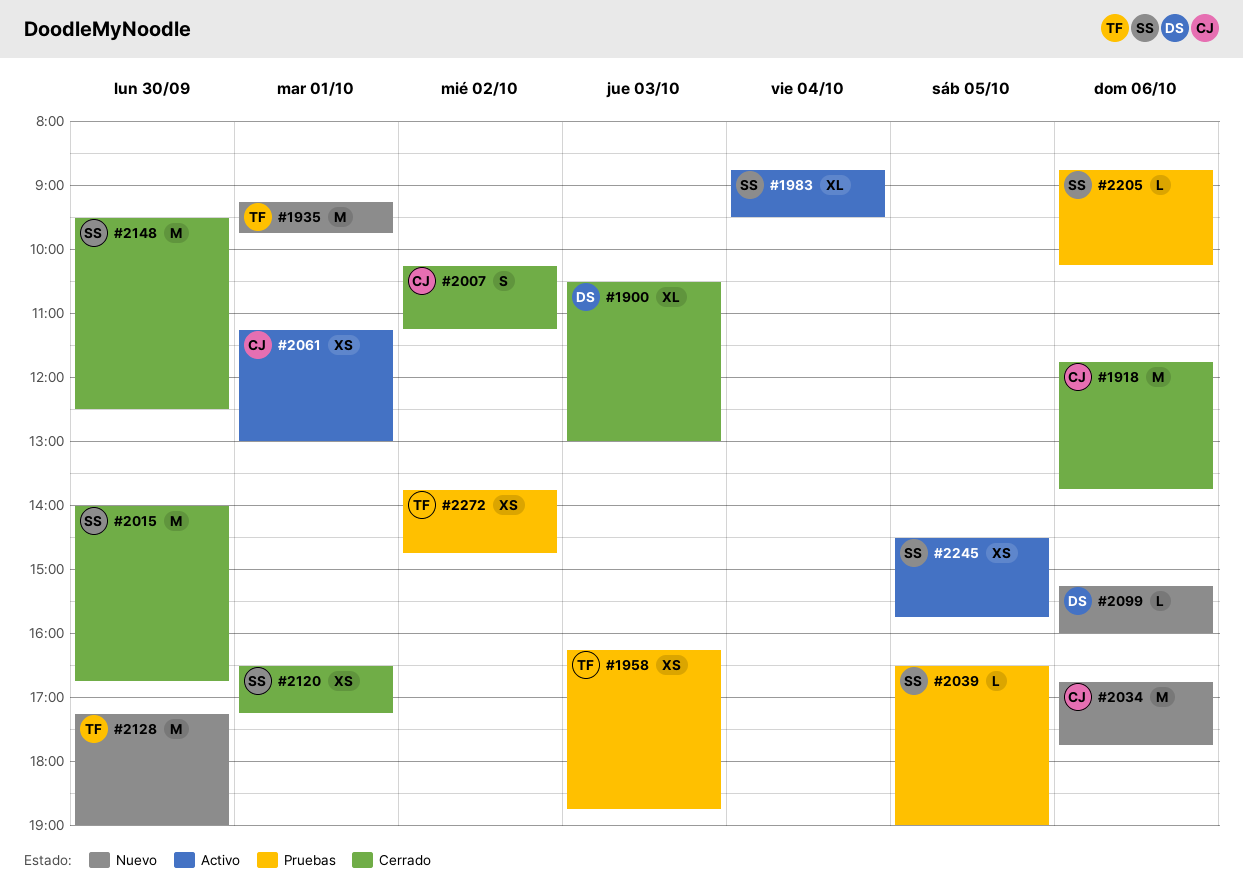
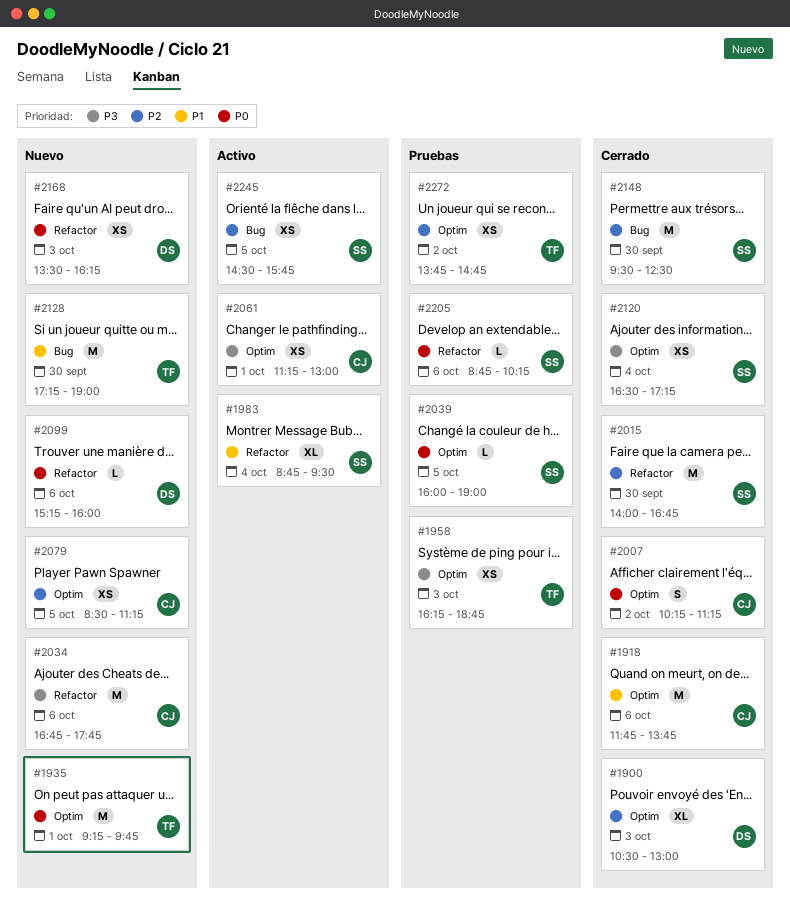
#2039, begins: 16:30 -> 16:00
#2079: none -> present
#2120, day: Oct 1 -> Oct 4
#2168: none -> present

